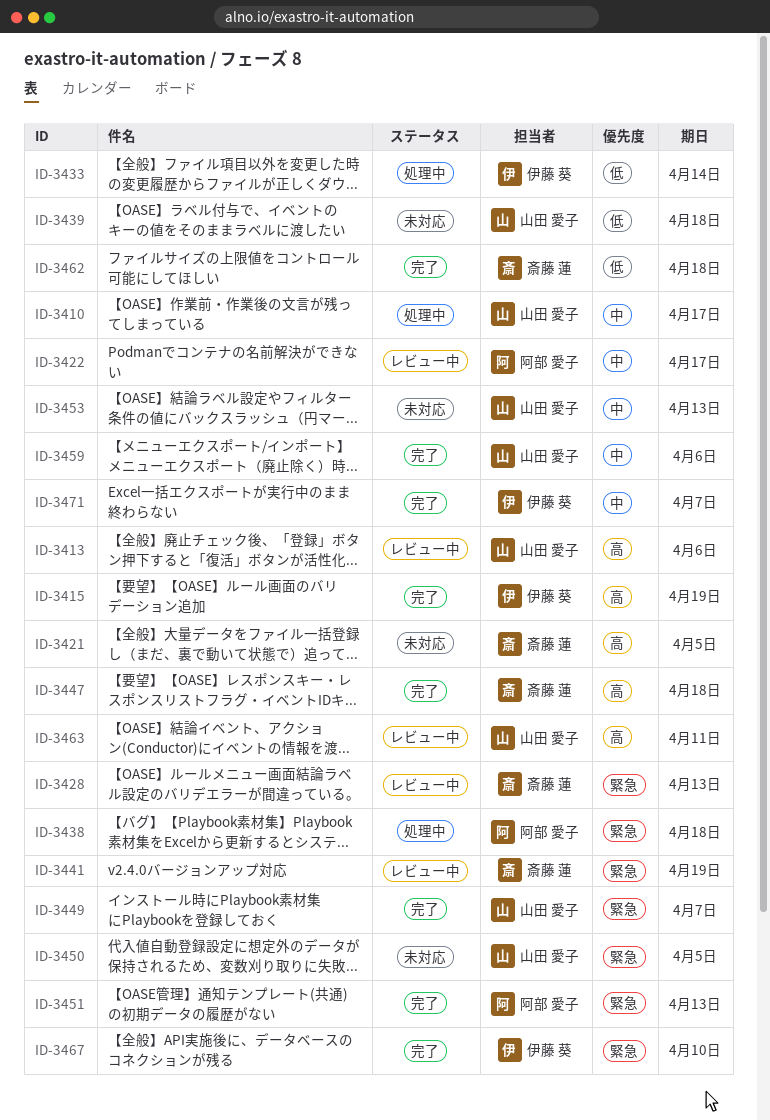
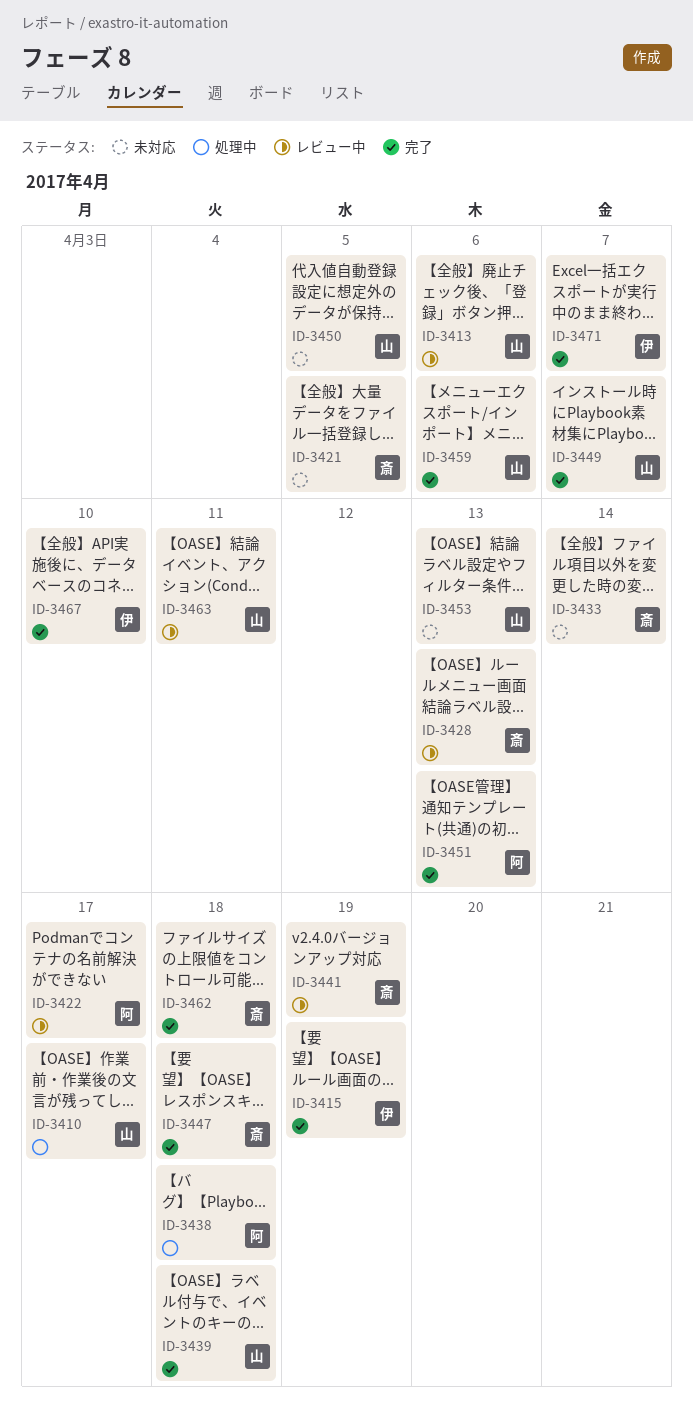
ID-3433, status: 処理中 -> 未対応
ID-3433, owner: 伊藤 葵 -> 斎藤 蓮
ID-3439, status: 未対応 -> 完了

